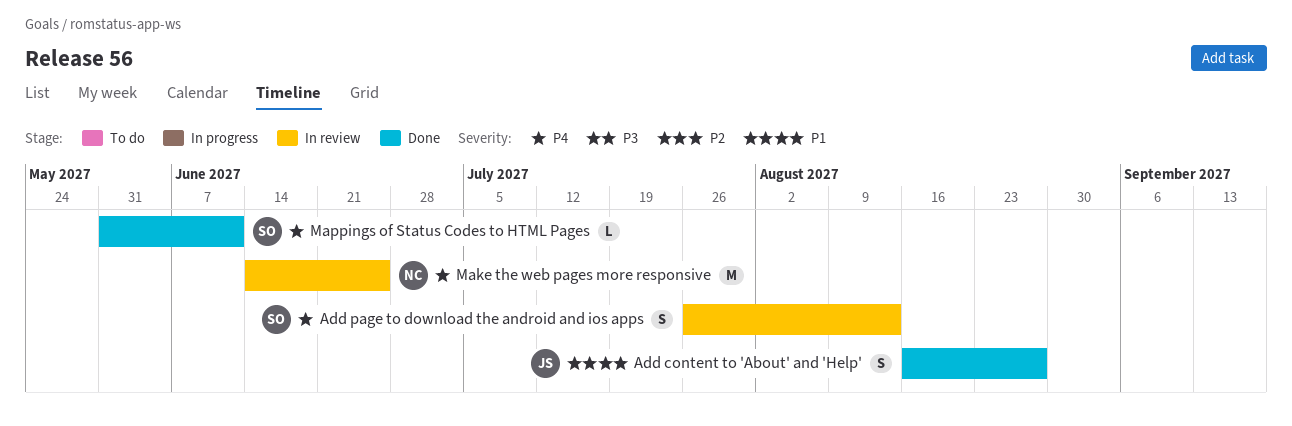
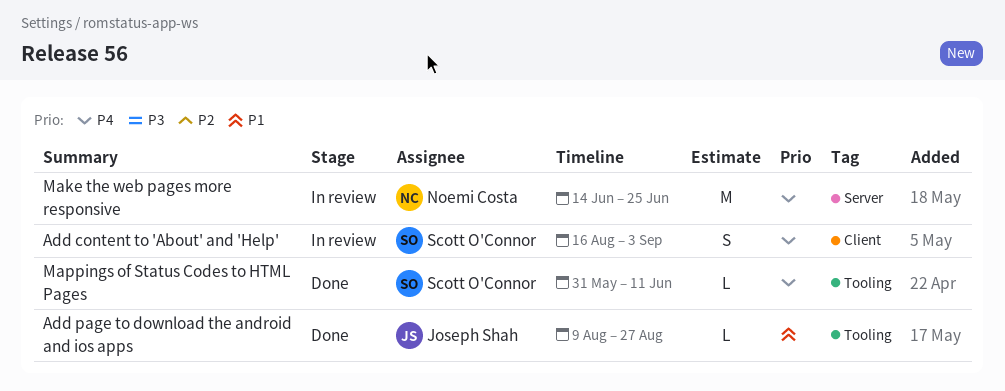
Add content to 'About' and 'Help', status: Done -> In review
Add content to 'About' and 'Help', owner: Joseph Shah -> Scott O'Connor
Add content to 'About' and 'Help', priority: P1 -> P4
Add content to 'About' and 'Help', due: Aug 27 -> Sep 3
Add page to download the android and ios apps, status: In review -> Done
Add page to download the android and ios apps, owner: Scott O'Connor -> Joseph Shah
Add page to download the android and ios apps, priority: P4 -> P1
Add page to download the android and ios apps, estimate: S -> L
Add page to download the android and ios apps, start: Jul 26 -> Aug 9
Add page to download the android and ios apps, due: Aug 13 -> Aug 27

